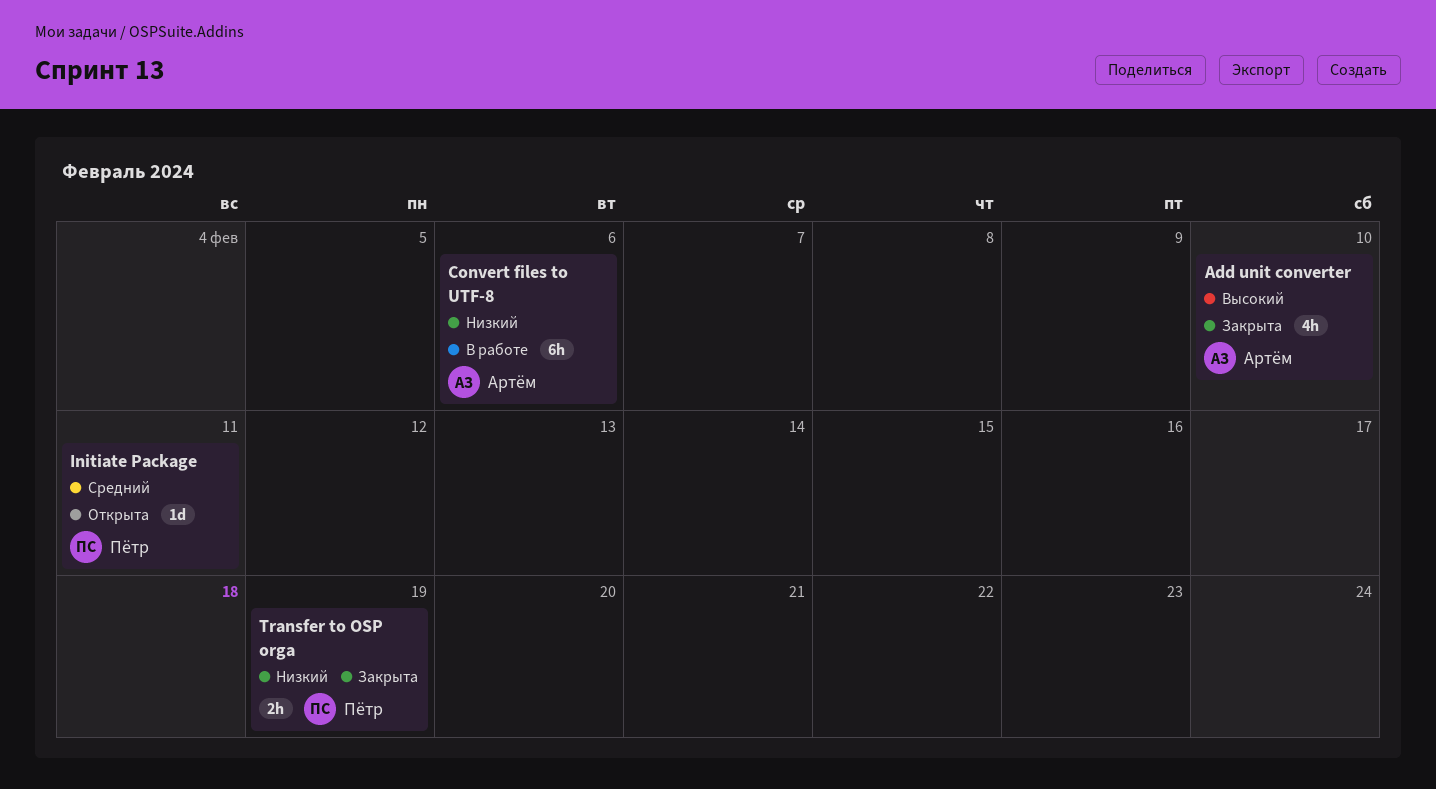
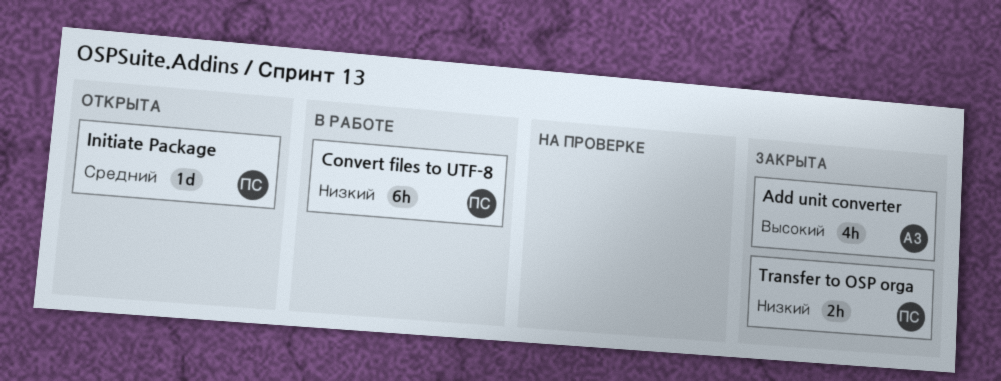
Convert files to UTF-8, owner: Артём -> Пётр

